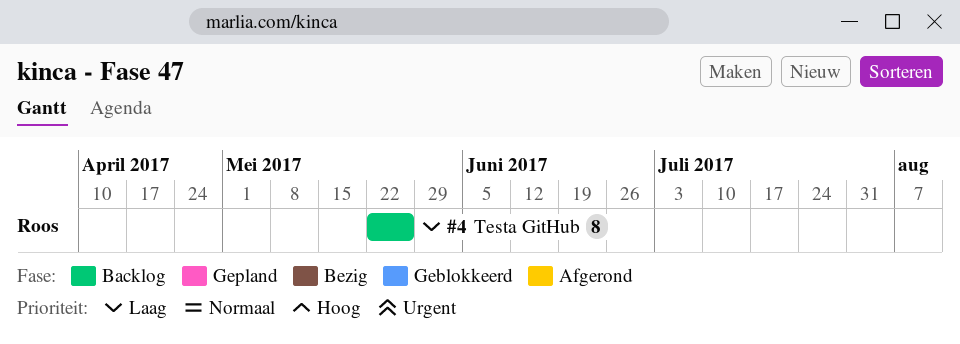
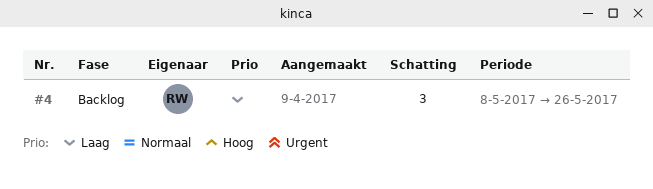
#4, estimate: 8 -> 3
#4, start: May 22 -> May 8

